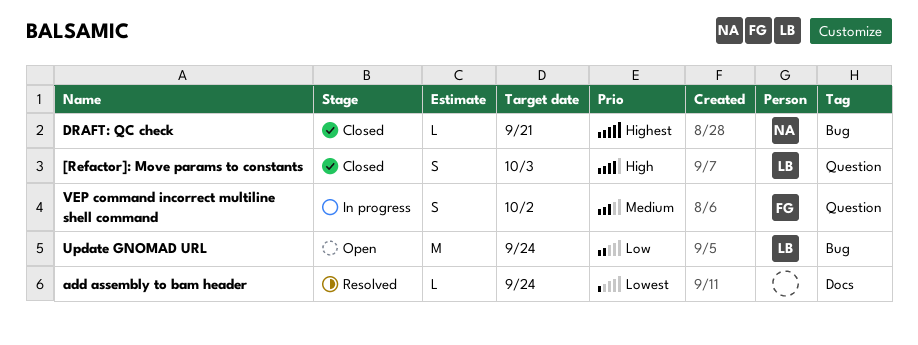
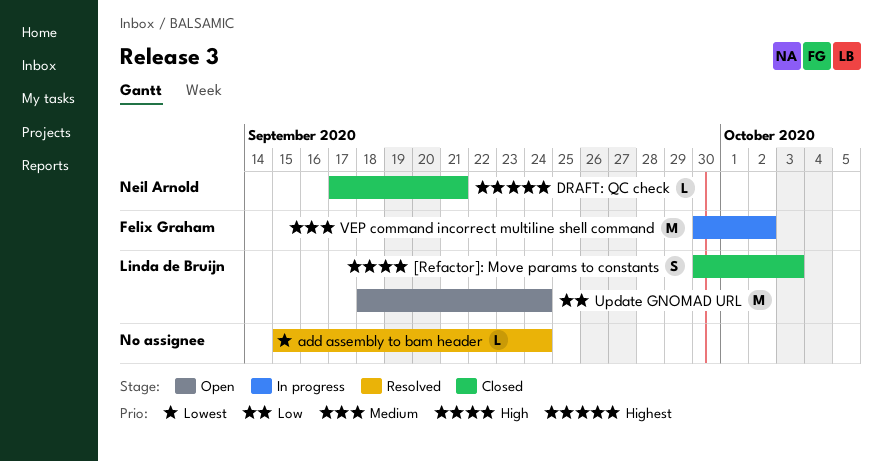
VEP command incorrect multiline shell command, estimate: S -> M

